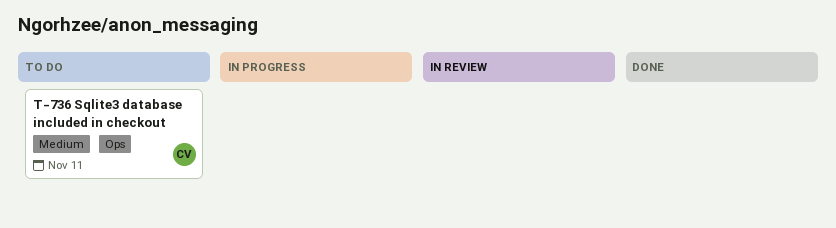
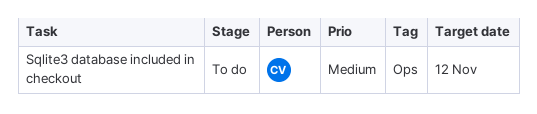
Sqlite3 database included in checkout, due: Nov 11 -> Nov 12

